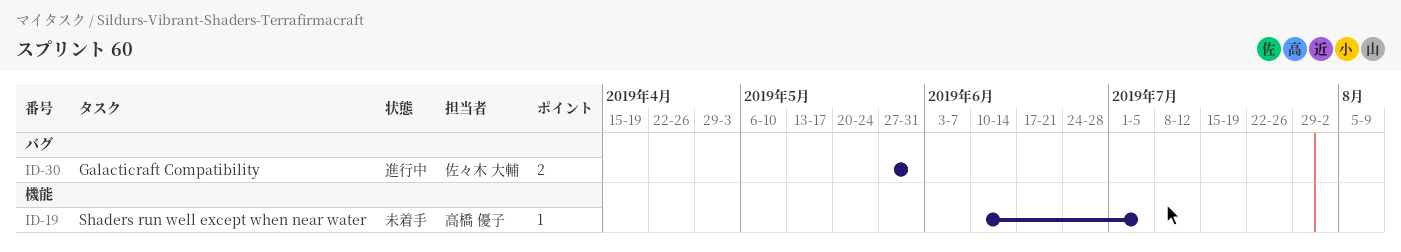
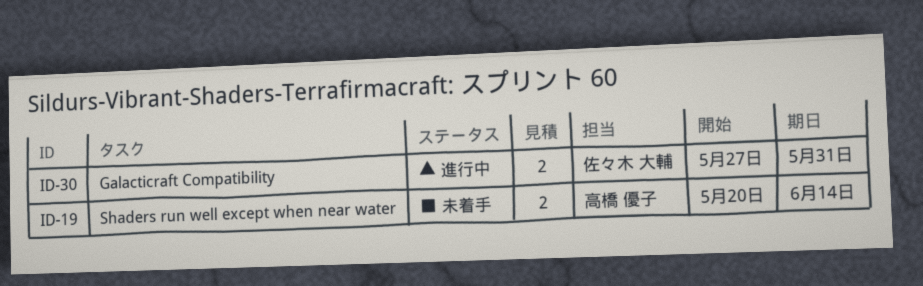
ID-19, estimate: 1 -> 2
ID-19, start: Jun 10 -> May 20
ID-19, due: Jul 5 -> Jun 14

